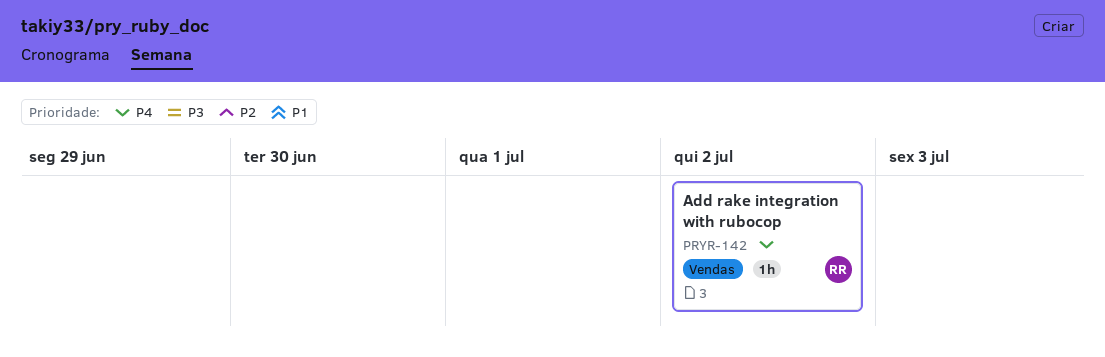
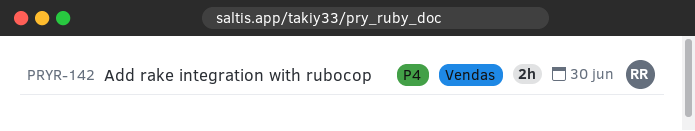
PRYR-142, estimate: 1h -> 2h
PRYR-142, due: Jul 2 -> Jun 30

